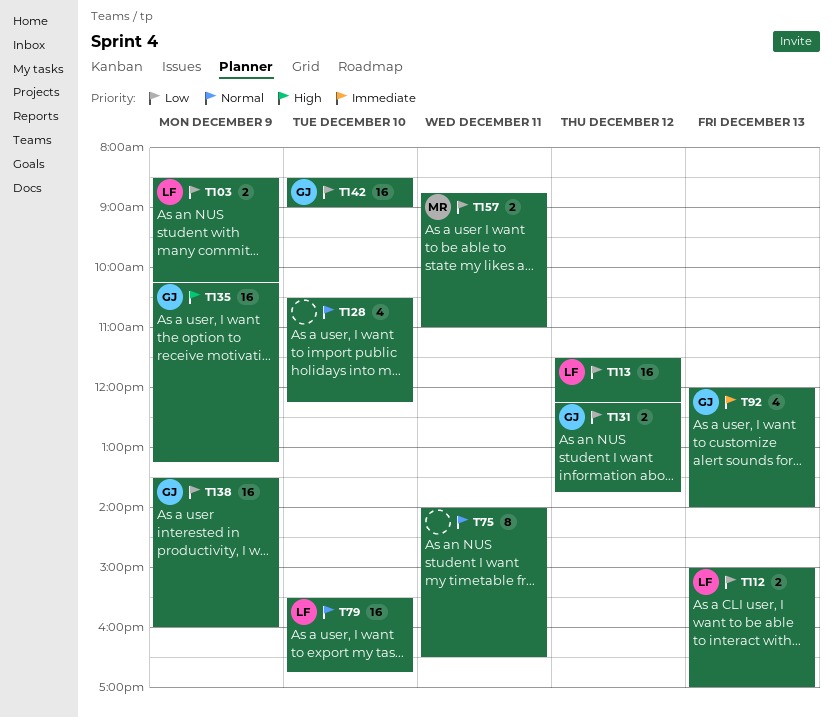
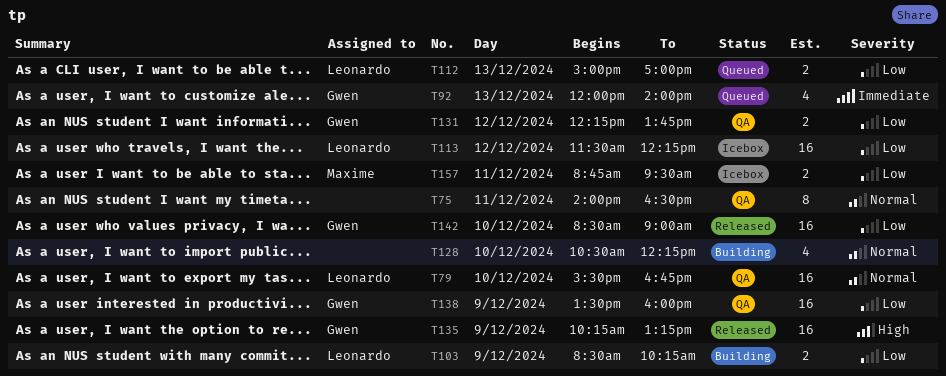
T157, ends: 11:00 -> 09:30

